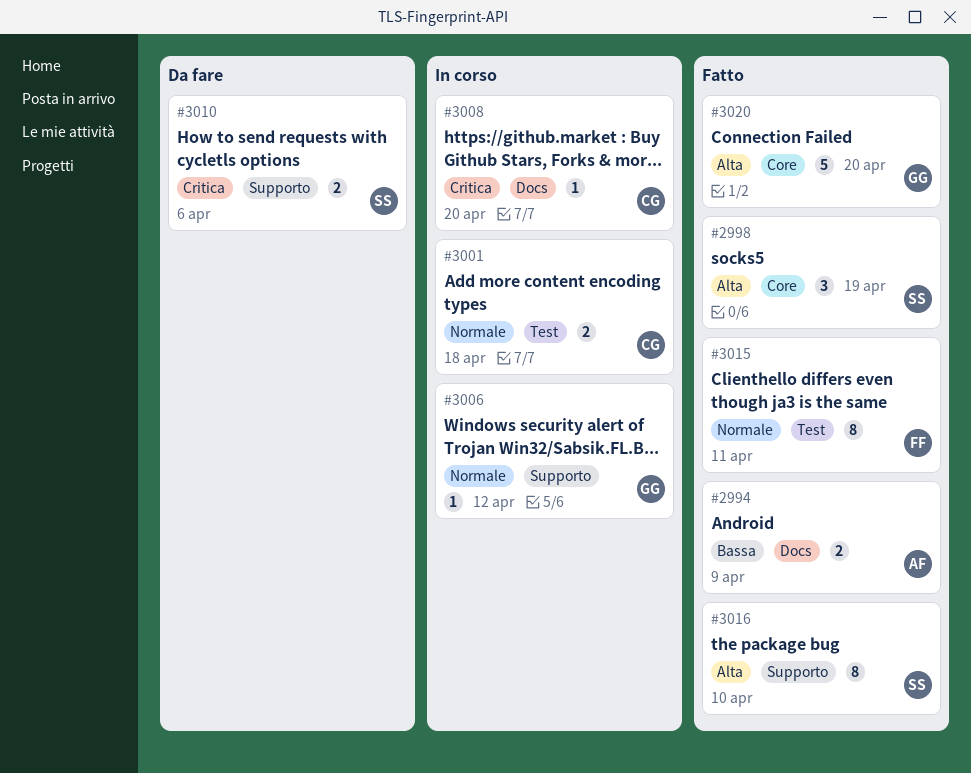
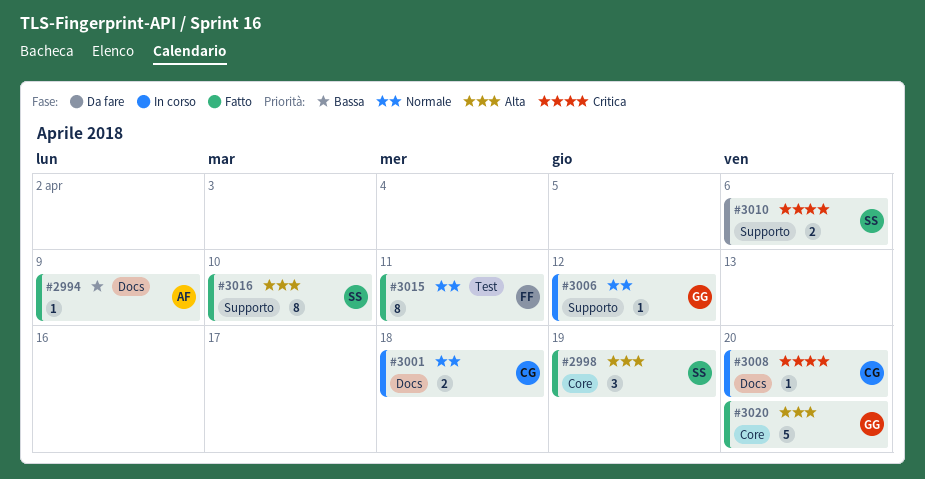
#2994, estimate: 2 -> 1
#3001, label: Test -> Docs

